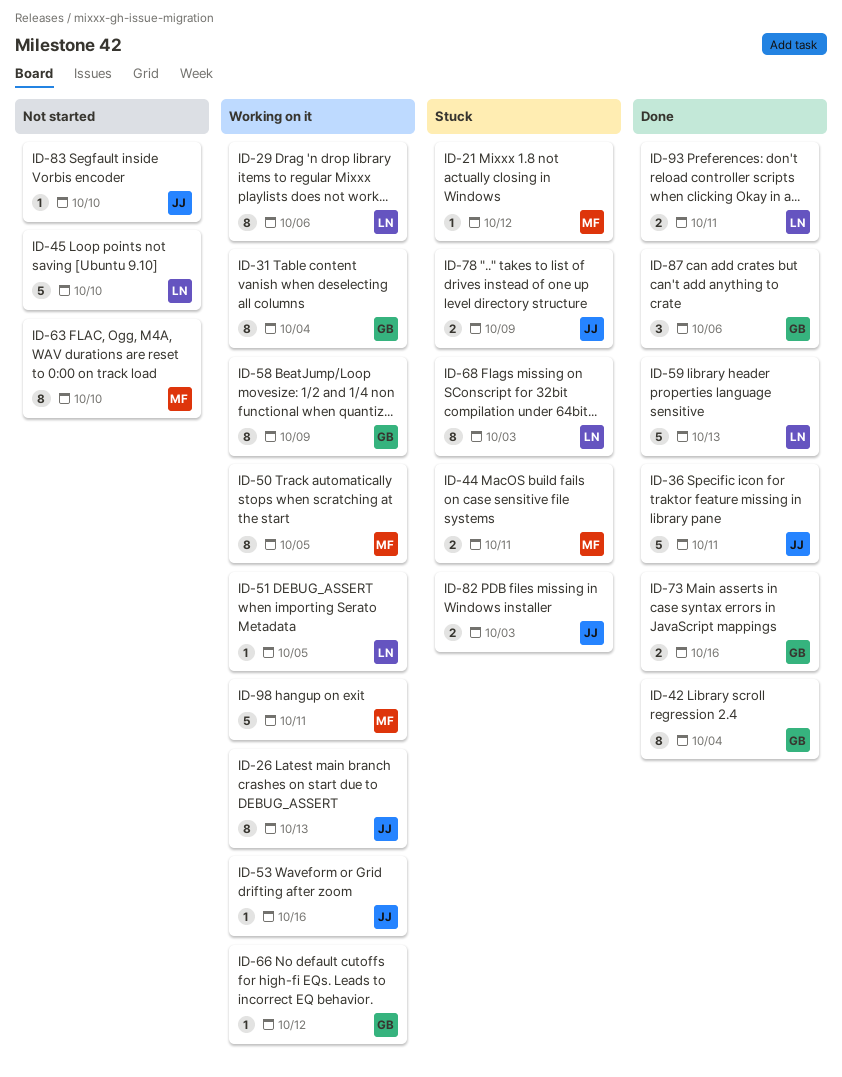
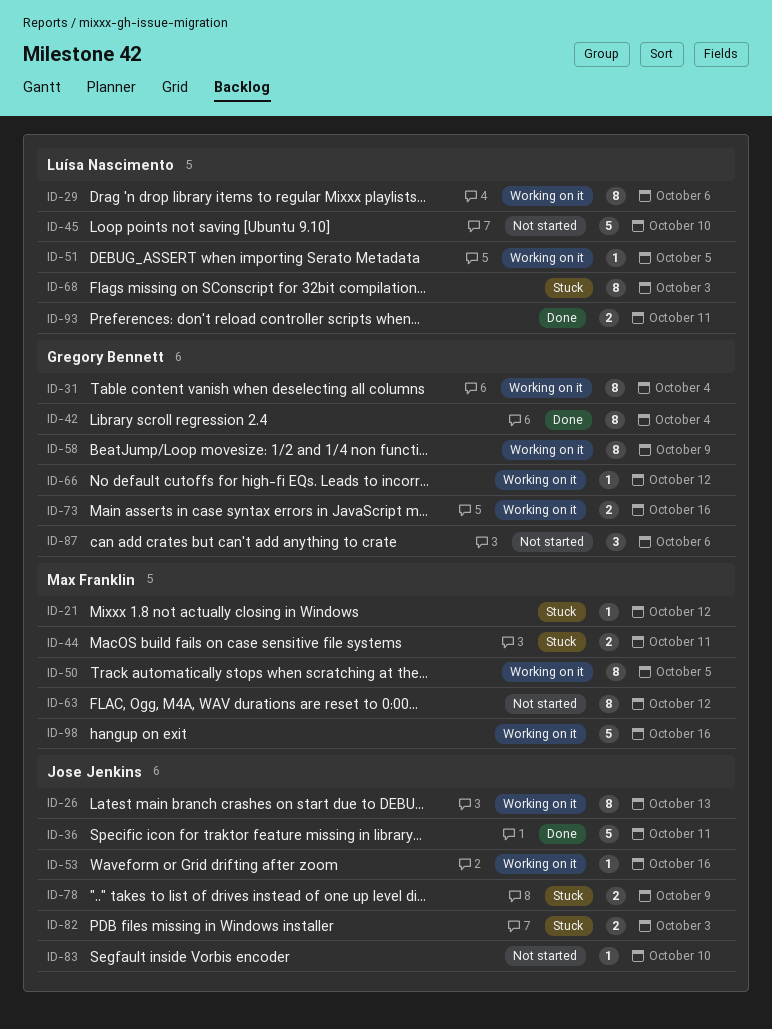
ID-59: present -> none
ID-63, due: Oct 10 -> Oct 12
ID-73, status: Done -> Working on it
ID-87, status: Done -> Not started
ID-98, due: Oct 11 -> Oct 16

